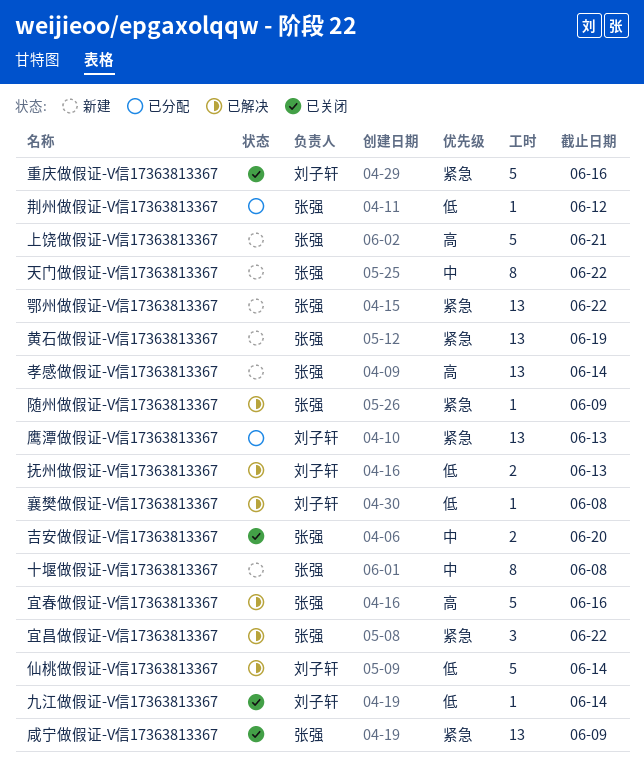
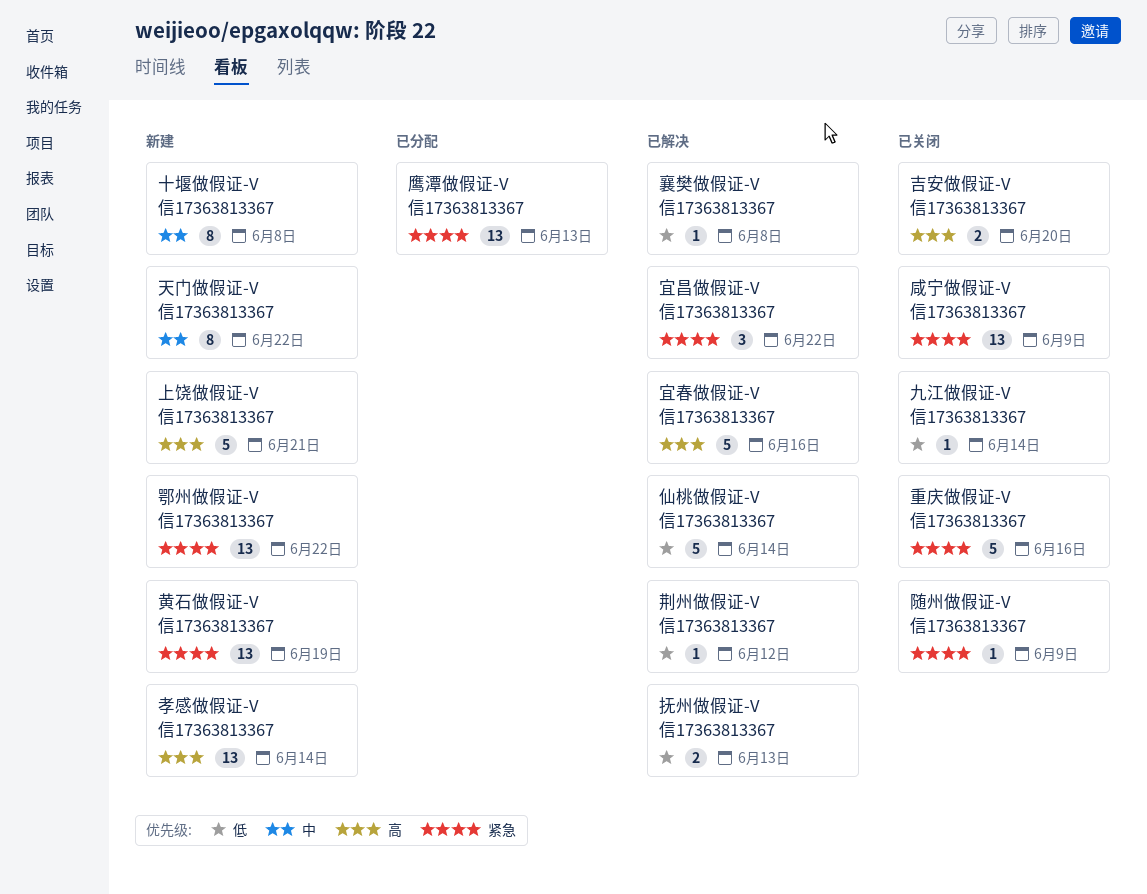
吉安做假证-V信17363813367, priority: 中 -> 高
荆州做假证-V信17363813367, status: 已分配 -> 已解决
随州做假证-V信17363813367, status: 已解决 -> 已关闭

